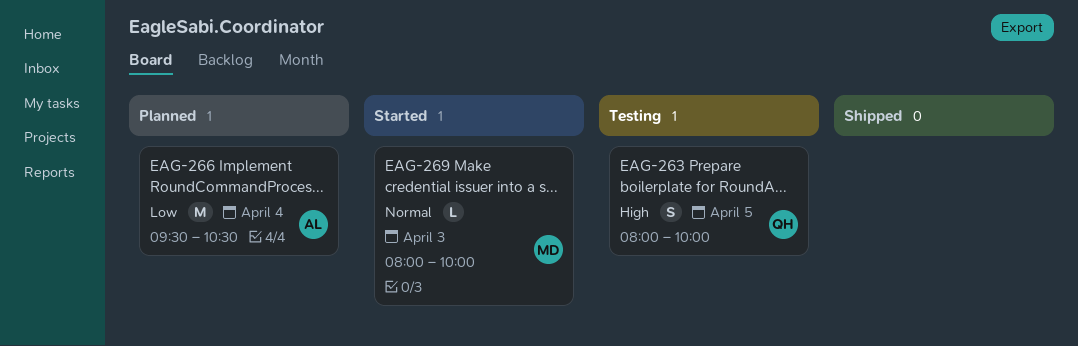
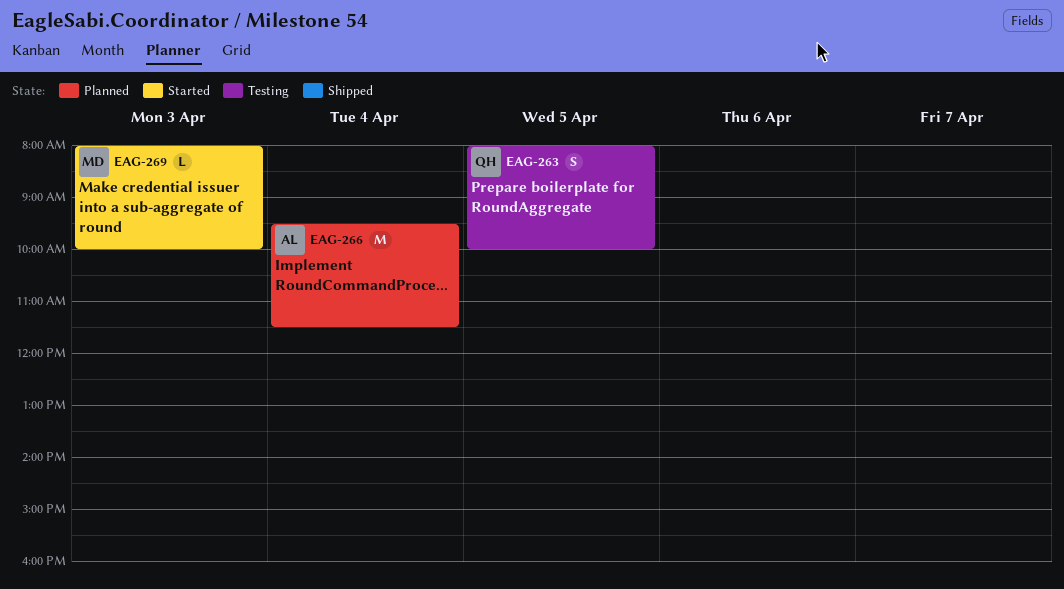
EAG-266, ends: 10:30 -> 11:30

